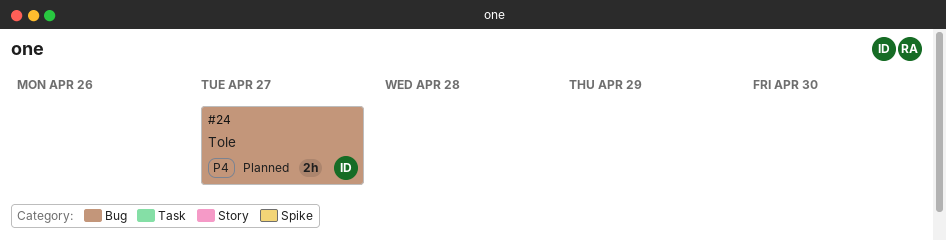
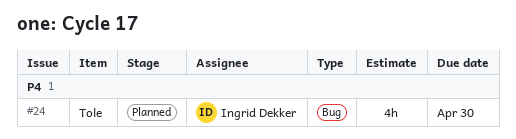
#24, estimate: 2h -> 4h
#24, due: Apr 27 -> Apr 30

